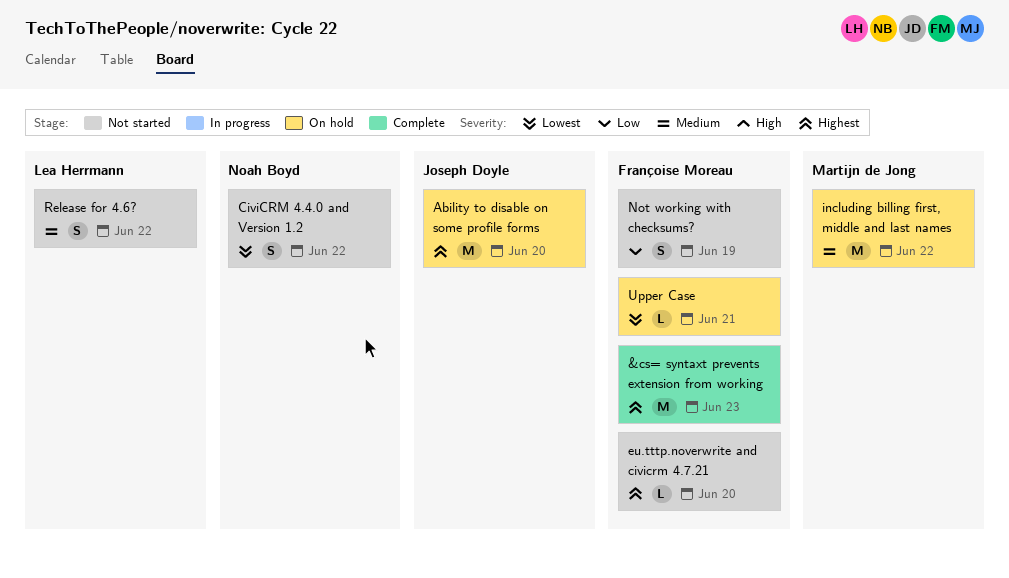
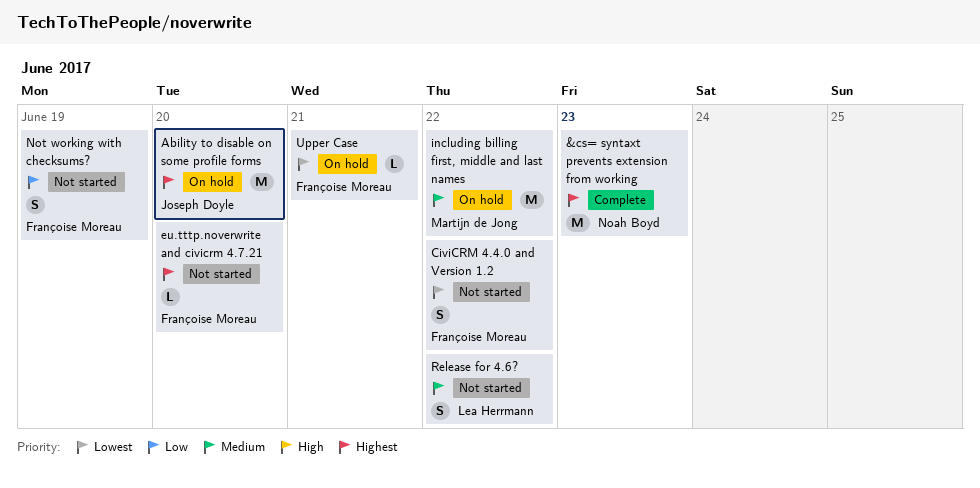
&cs= syntaxt prevents extension from working, owner: Françoise Moreau -> Noah Boyd
CiviCRM 4.4.0 and Version 1.2, owner: Noah Boyd -> Françoise Moreau

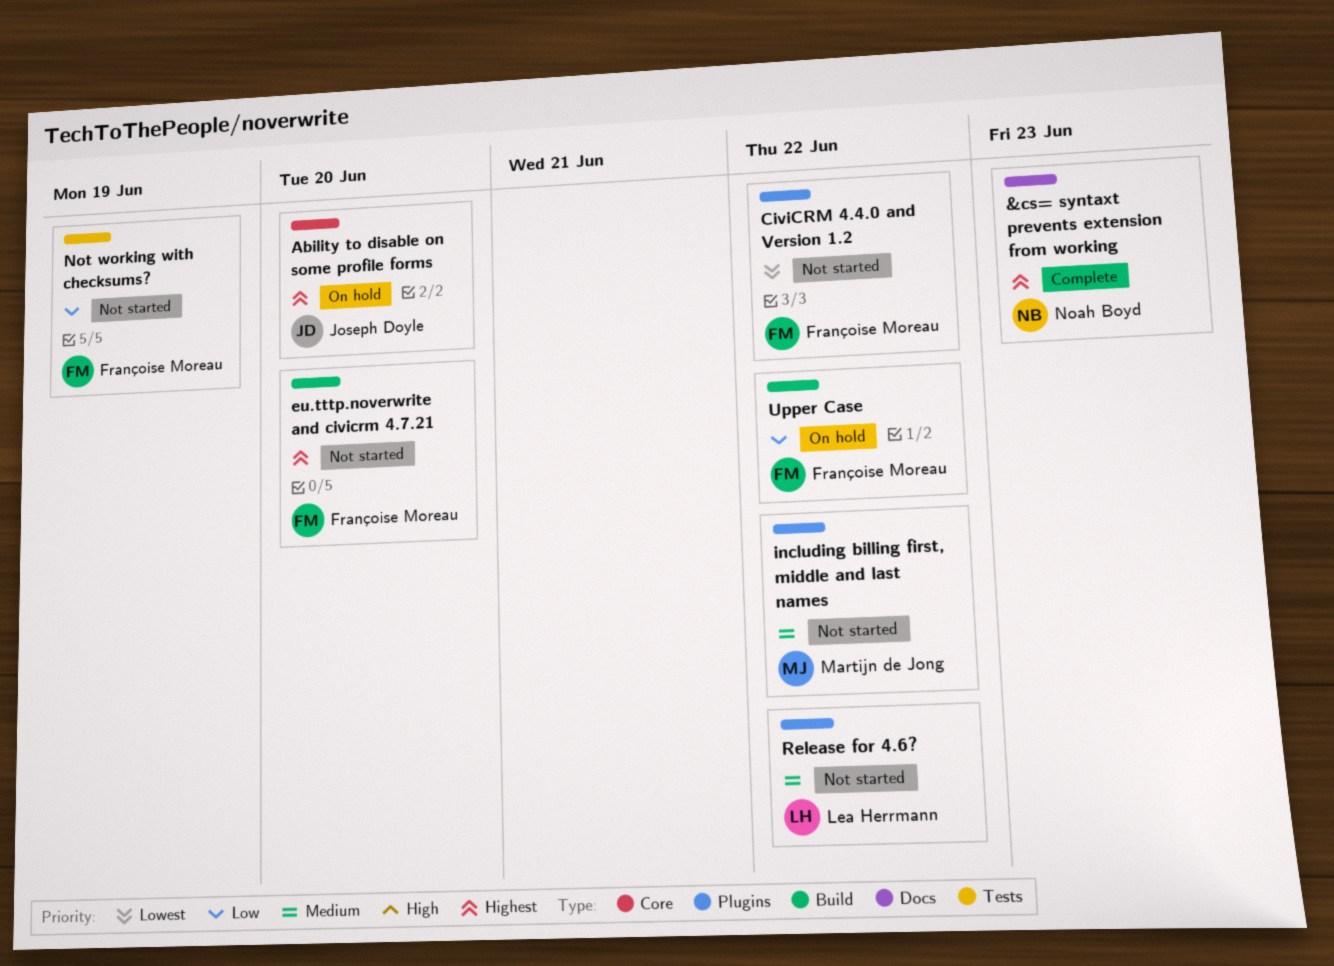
including billing first, middle and last names, status: On hold -> Not started
Upper Case, priority: Lowest -> Low
Upper Case, due: Jun 21 -> Jun 22

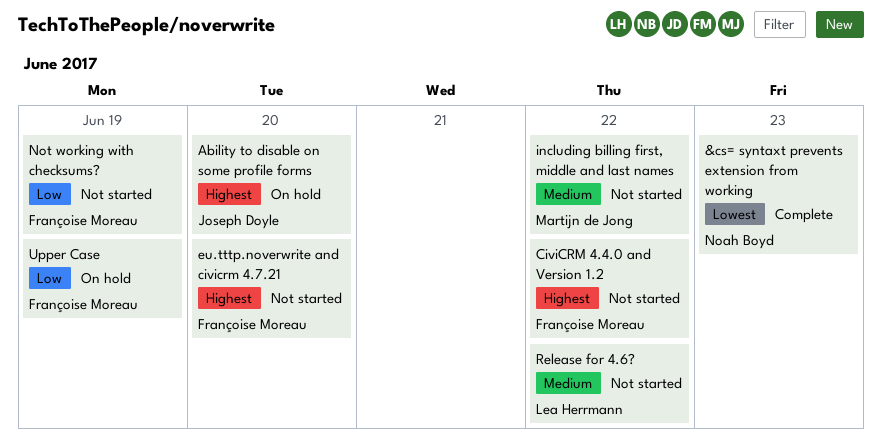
&cs= syntaxt prevents extension from working, priority: Highest -> Lowest
CiviCRM 4.4.0 and Version 1.2, priority: Lowest -> Highest
Upper Case, due: Jun 22 -> Jun 19

